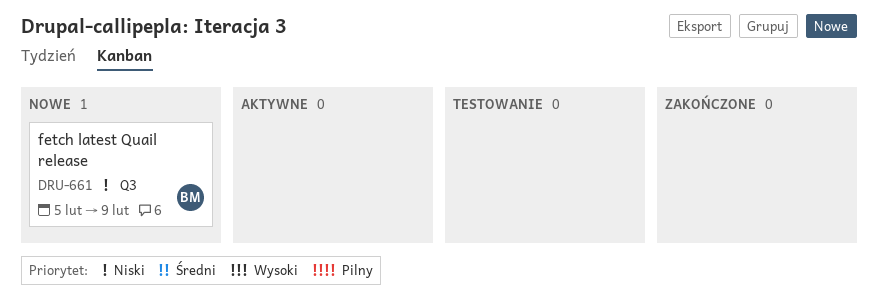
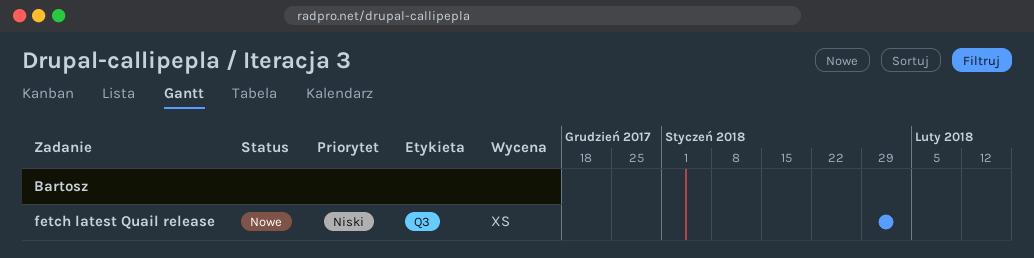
fetch latest Quail release, start: Feb 5 -> Jan 29
fetch latest Quail release, due: Feb 9 -> Feb 2

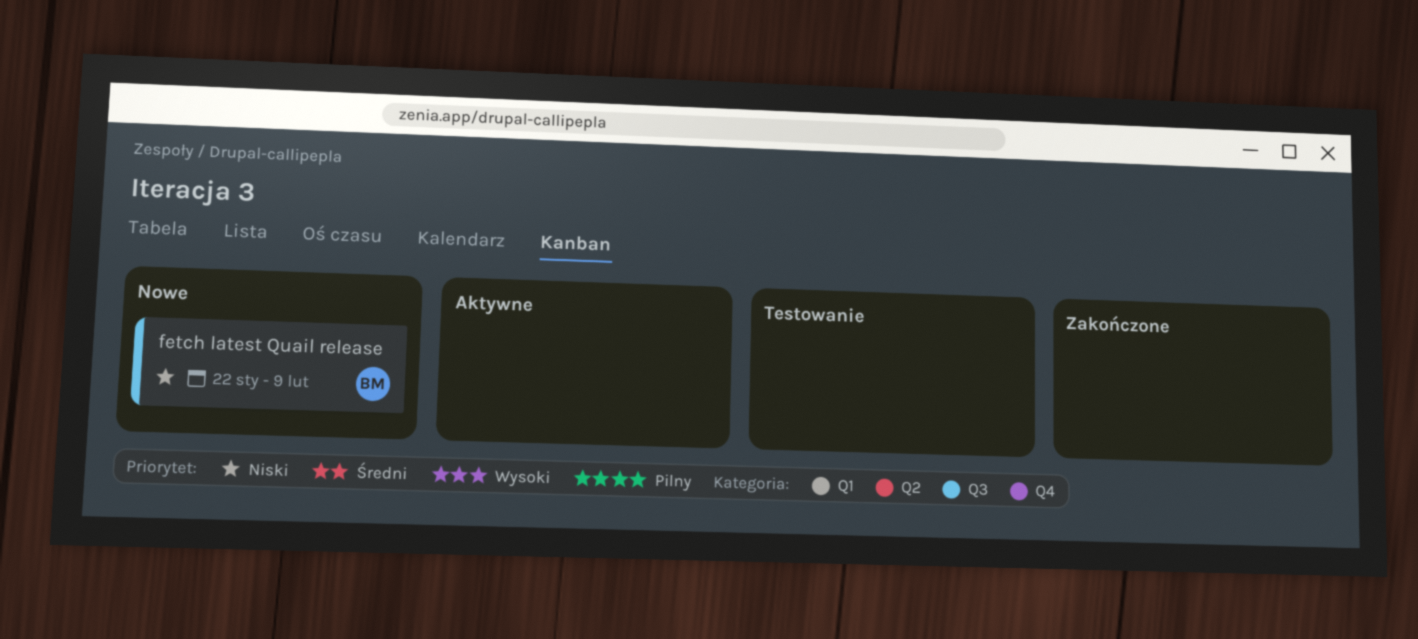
fetch latest Quail release, start: Jan 29 -> Jan 22
fetch latest Quail release, due: Feb 2 -> Feb 9

